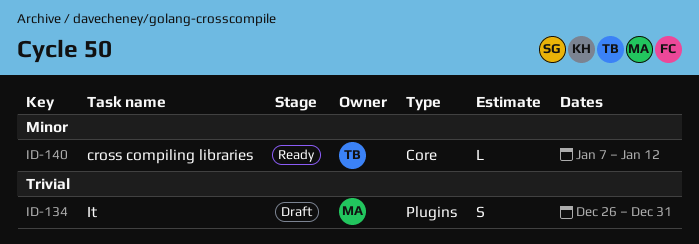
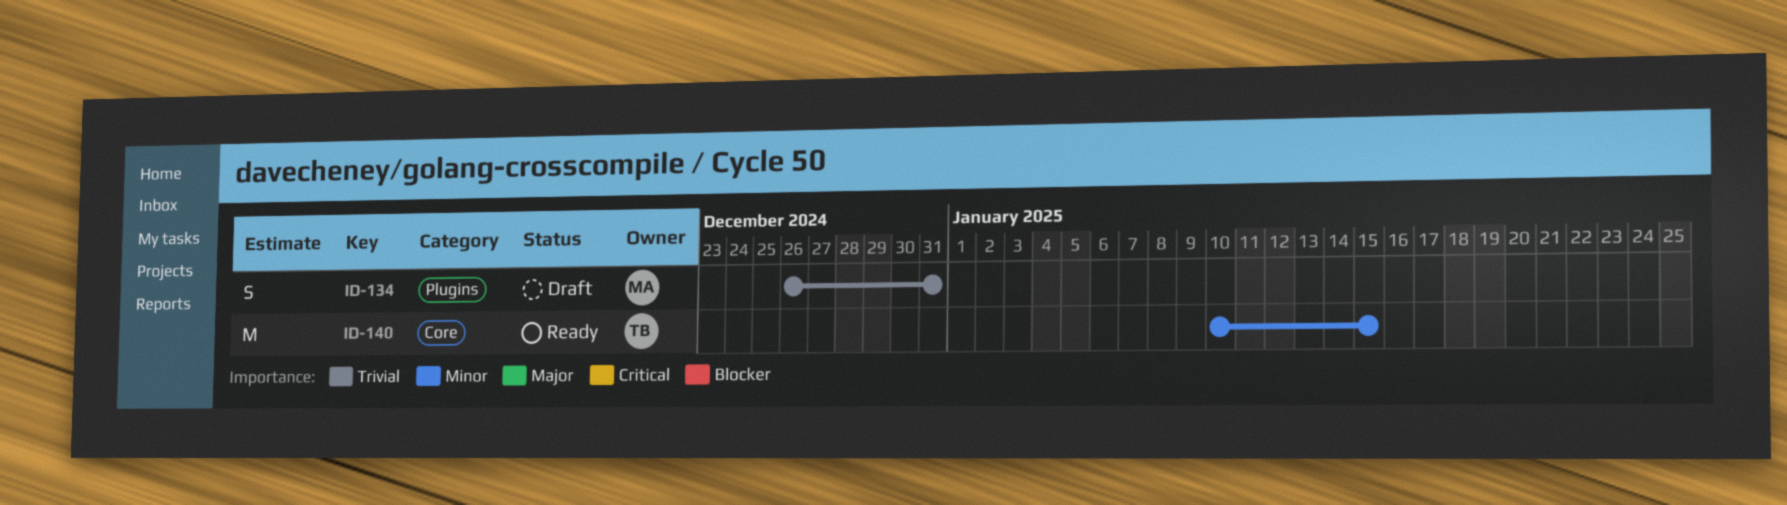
ID-140, estimate: L -> M
ID-140, start: Jan 7 -> Jan 10
ID-140, due: Jan 12 -> Jan 15

